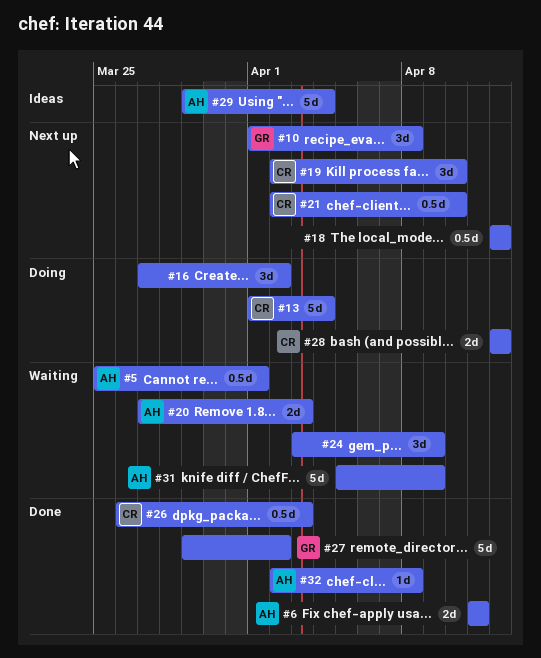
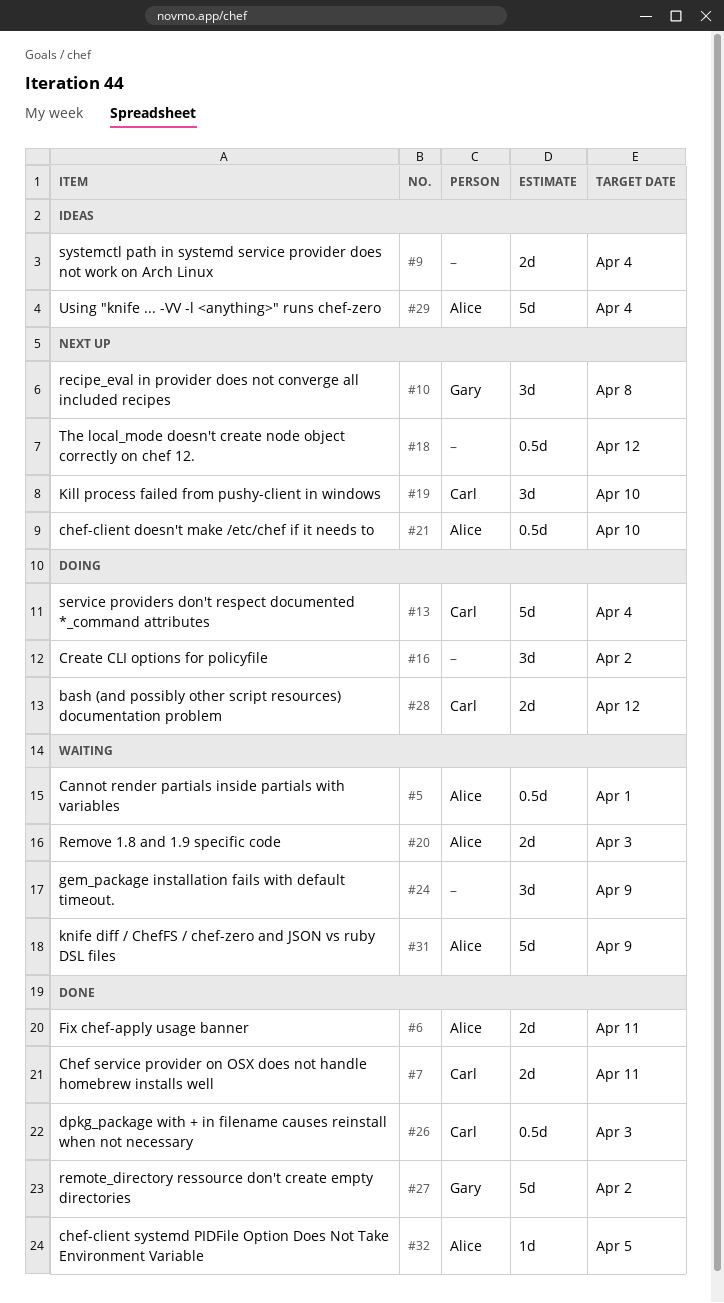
#7: none -> present
#9: none -> present
#21, owner: Carl -> Alice
#32, due: Apr 8 -> Apr 5

